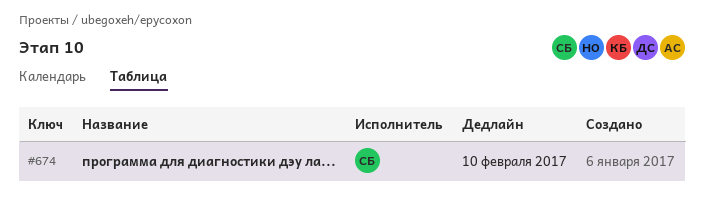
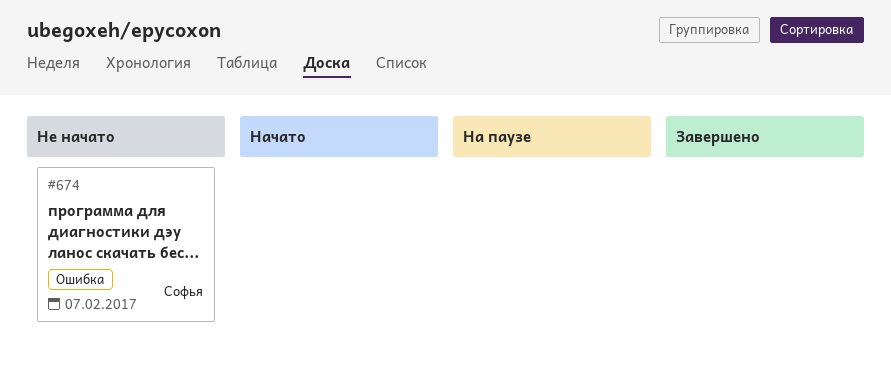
#674, due: Feb 10 -> Feb 7

